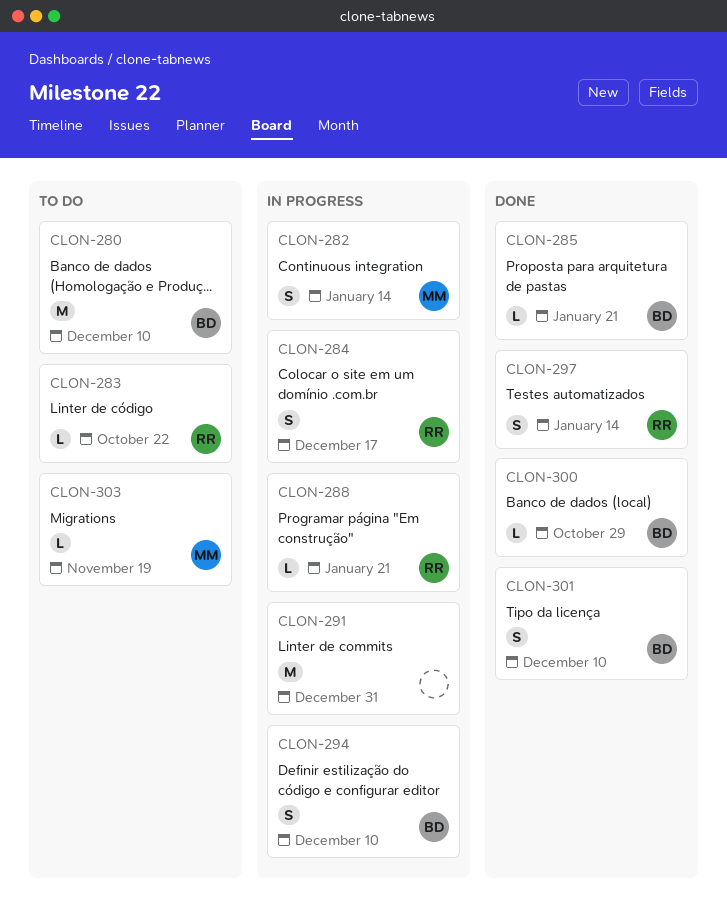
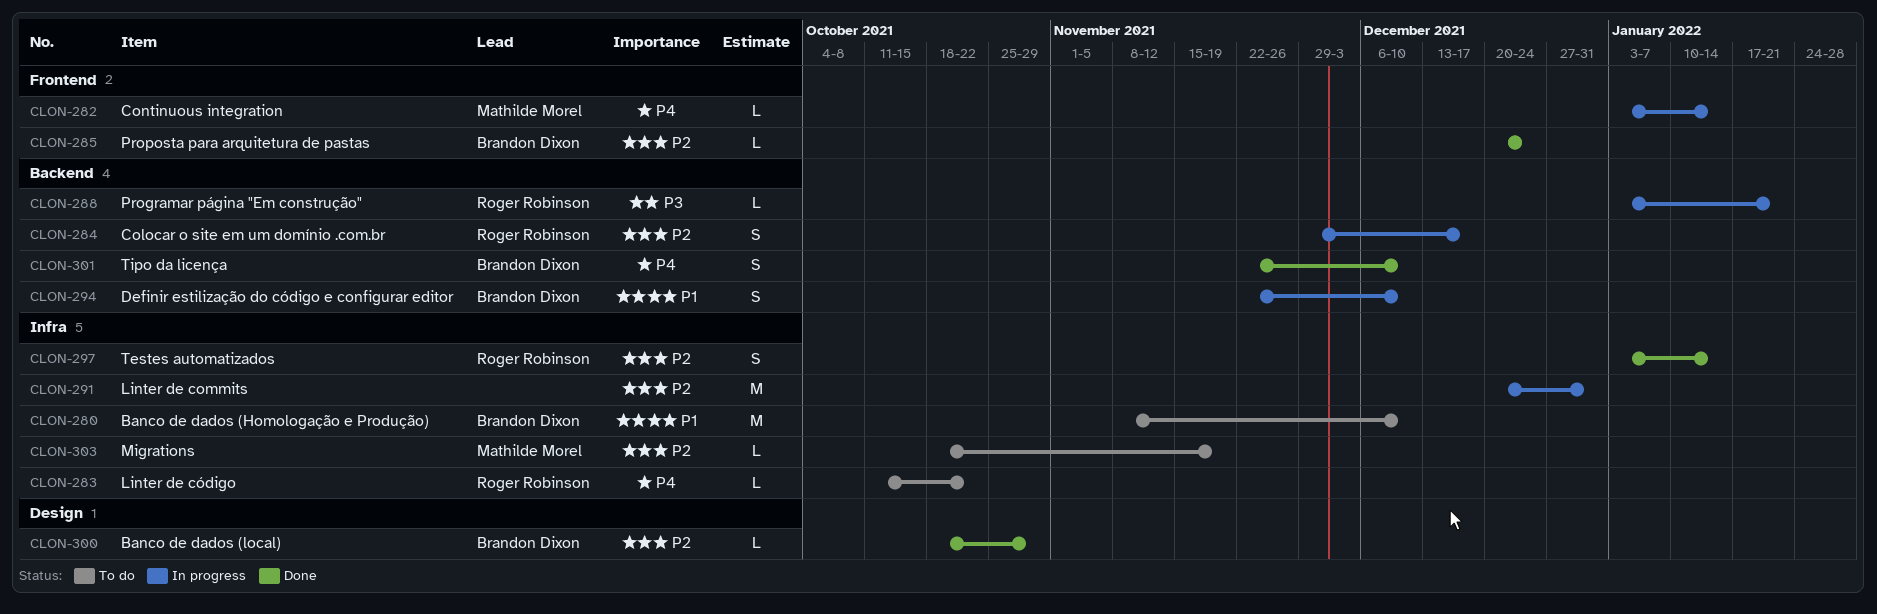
CLON-282, estimate: S -> L
CLON-285, due: Jan 21 -> Dec 24

